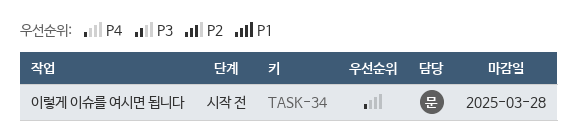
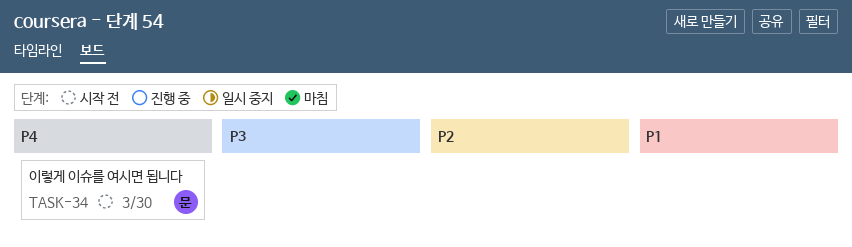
TASK-34, due: Mar 28 -> Mar 30

